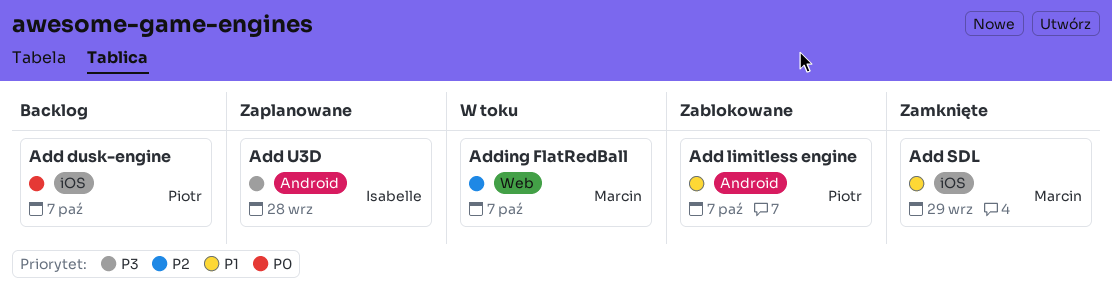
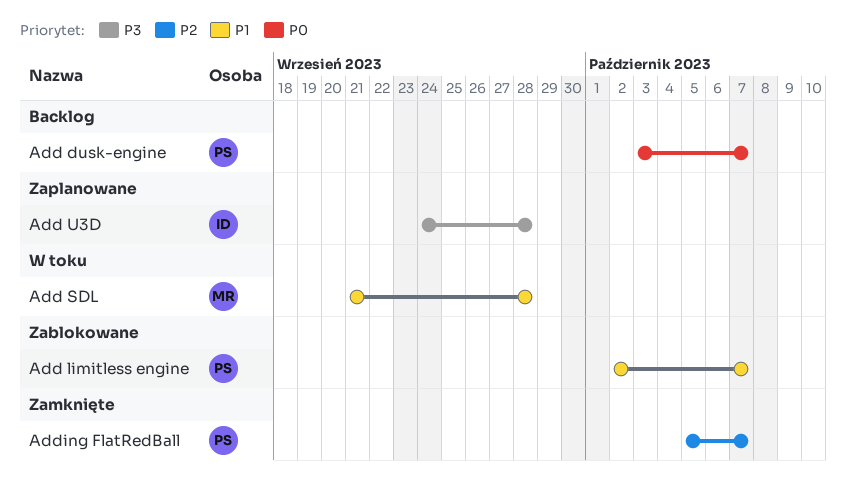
Add SDL, status: Zamknięte -> W toku
Add SDL, due: Sep 29 -> Sep 28
Adding FlatRedBall, status: W toku -> Zamknięte
Adding FlatRedBall, owner: Marcin -> Piotr

